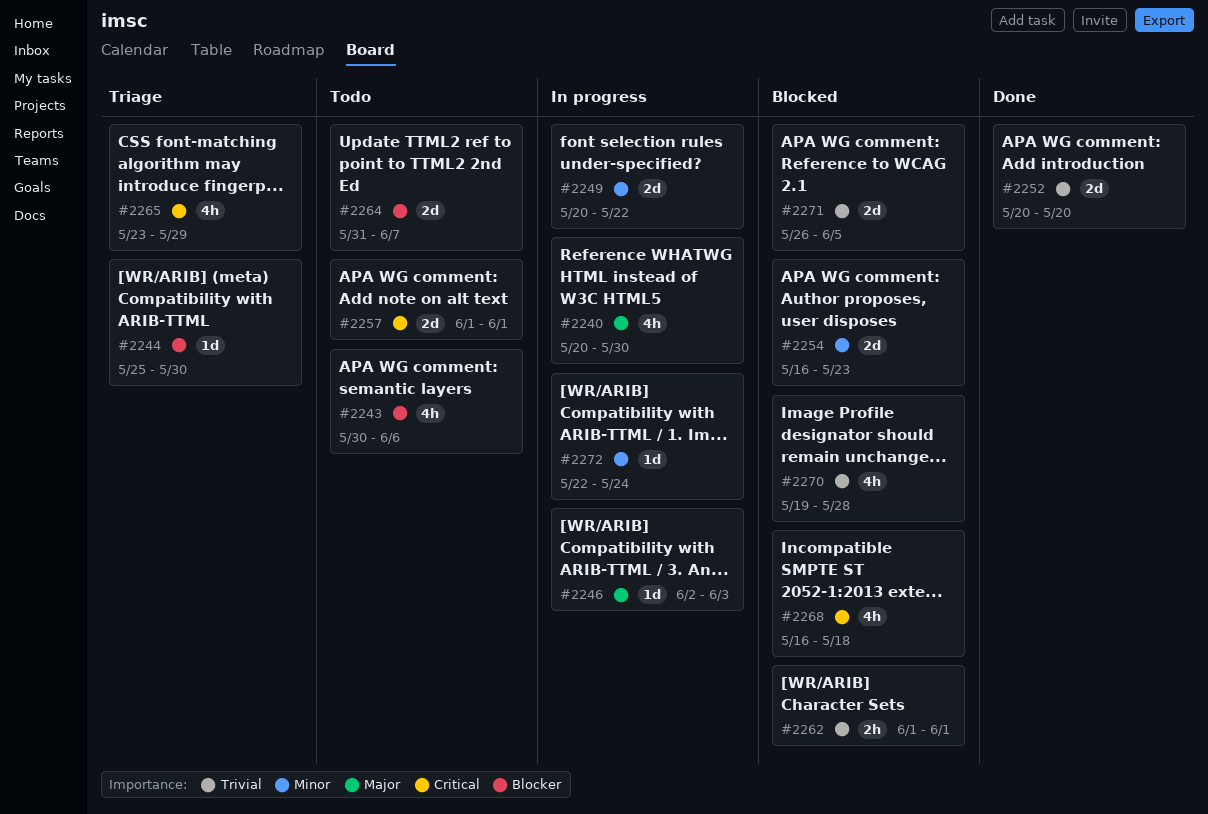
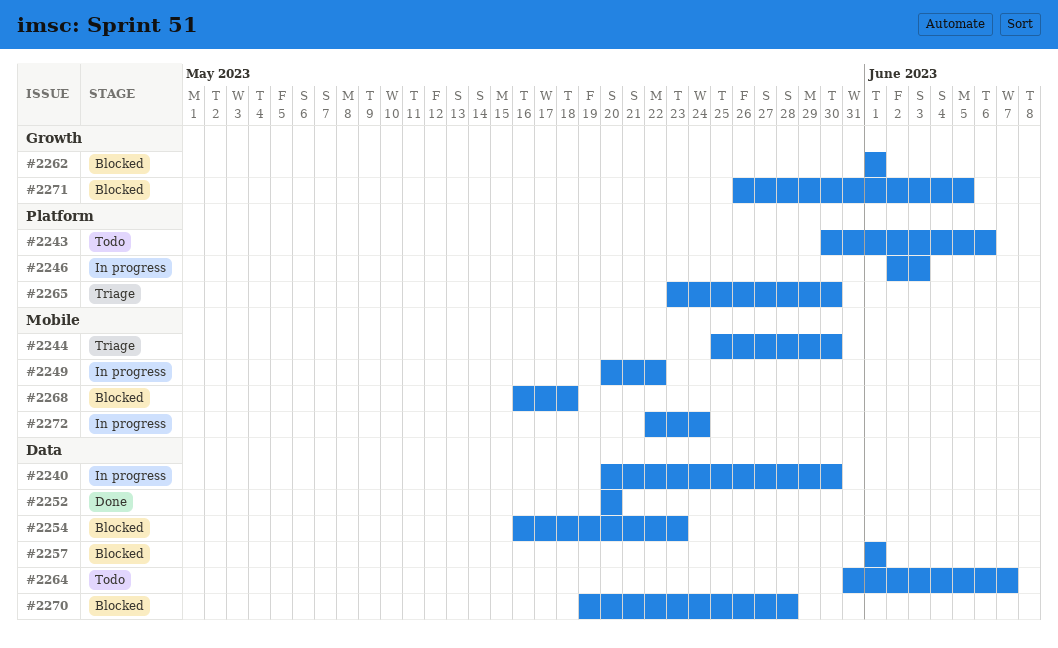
#2257, status: Todo -> Blocked
#2265, due: May 29 -> May 30

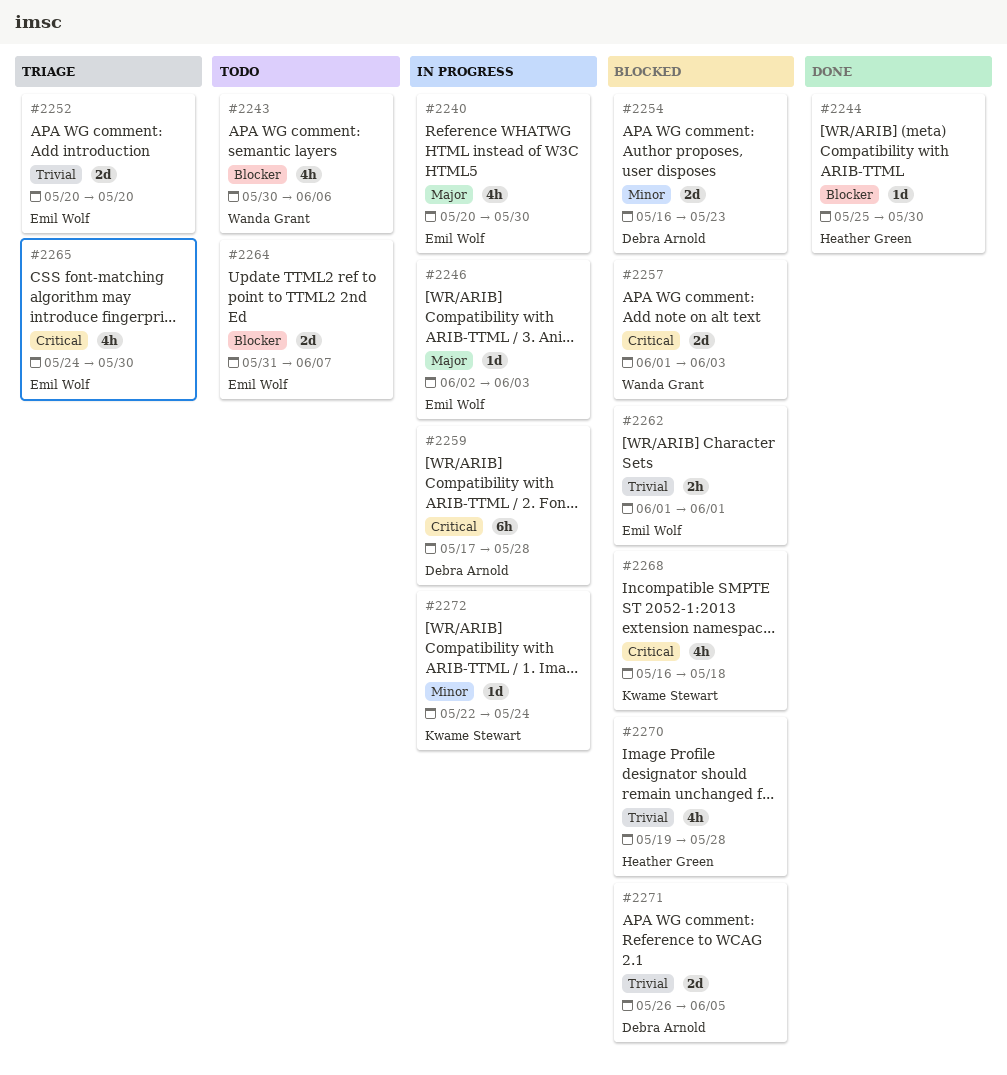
#2244, status: Triage -> Done
#2249: present -> none
#2252, status: Done -> Triage
#2257, due: Jun 1 -> Jun 3
#2259: none -> present
#2265, start: May 23 -> May 24

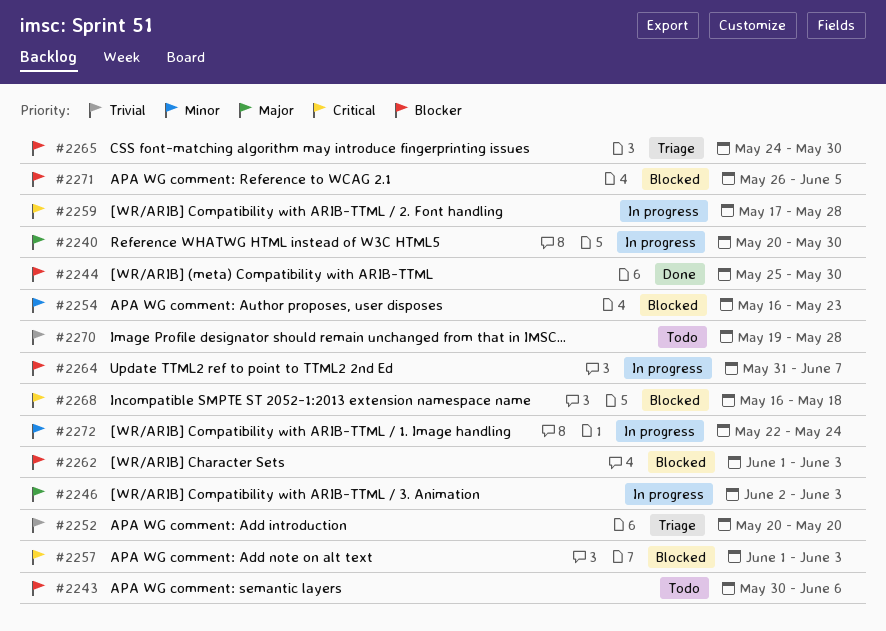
#2262, priority: Trivial -> Blocker
#2262, due: Jun 1 -> Jun 3
#2264, status: Todo -> In progress
#2265, priority: Critical -> Blocker
#2270, status: Blocked -> Todo
#2271, priority: Trivial -> Blocker

